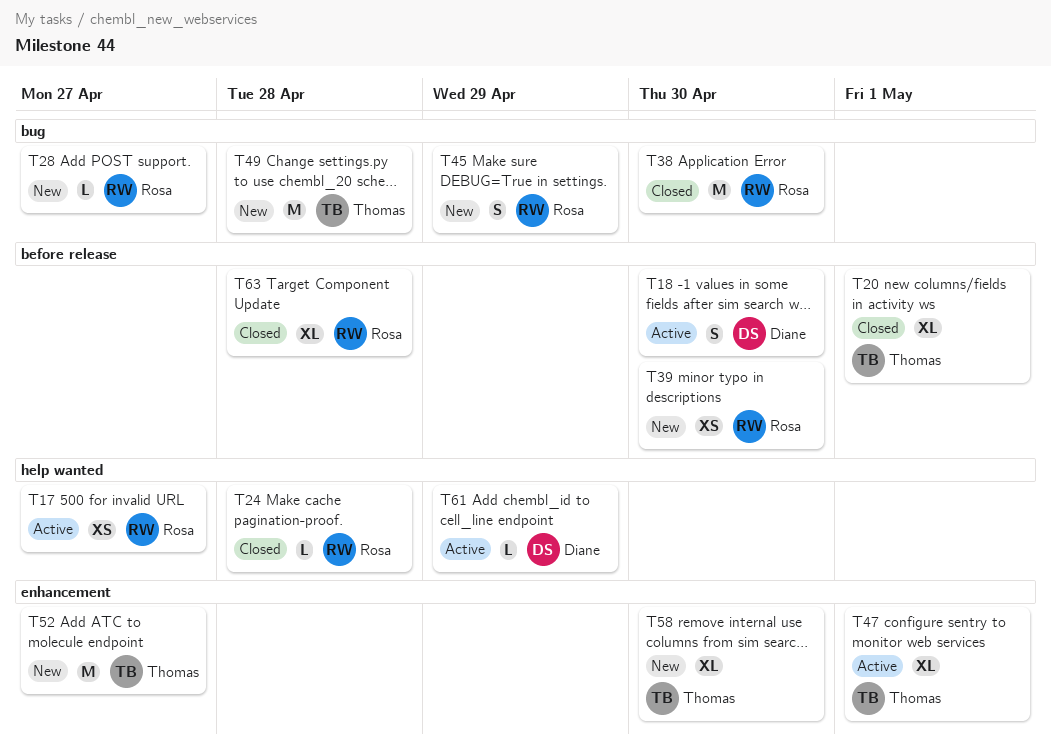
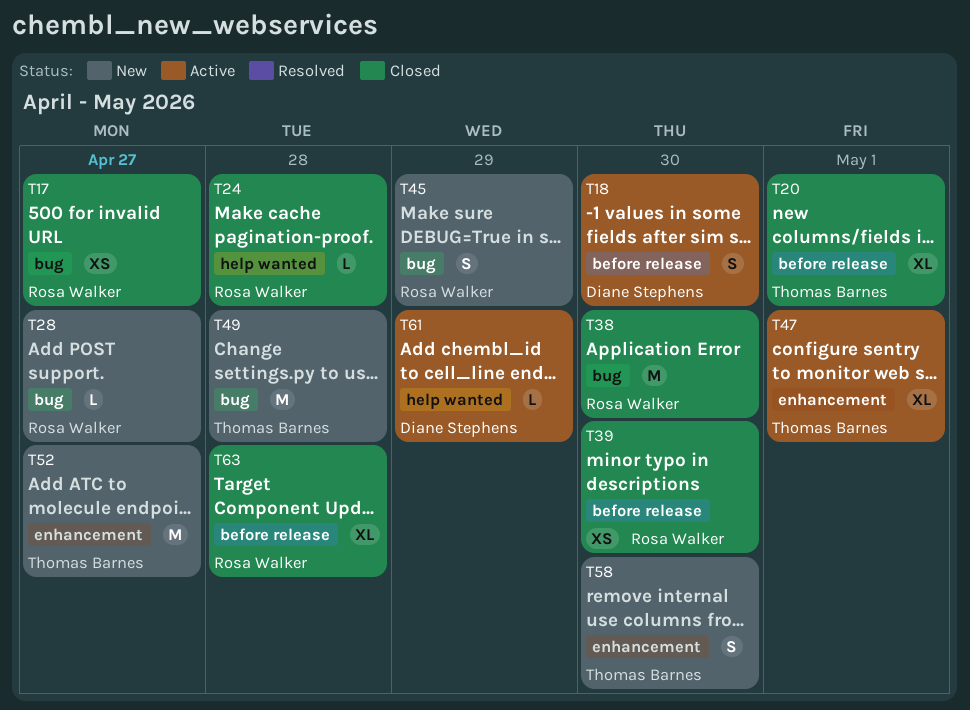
T17, status: Active -> Closed
T17, label: help wanted -> bug
T39, status: New -> Closed
T58, estimate: XL -> S

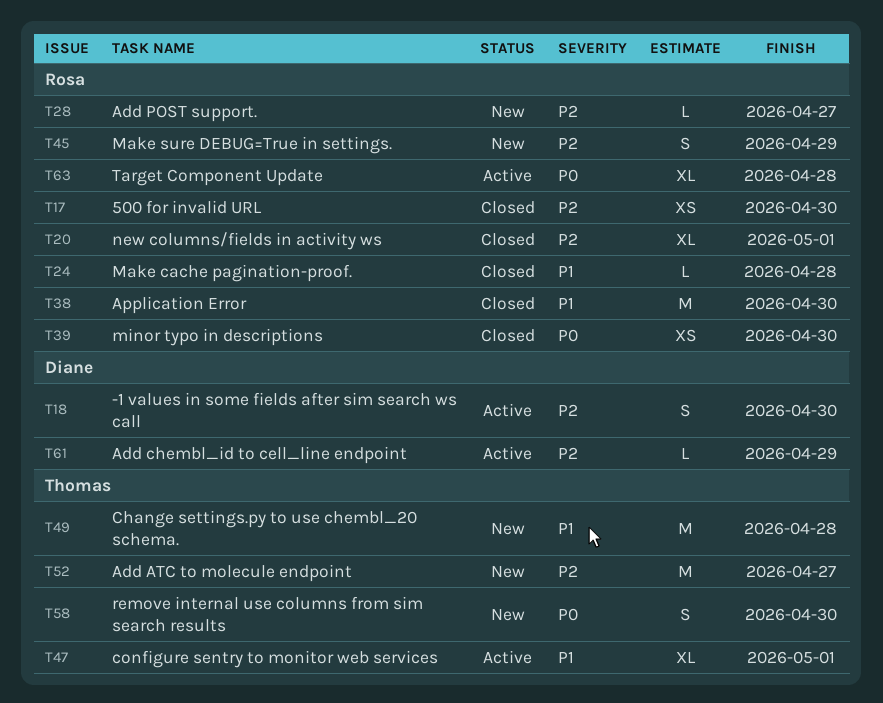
T17, due: Apr 27 -> Apr 30
T20, owner: Thomas Barnes -> Rosa Walker
T63, status: Closed -> Active

